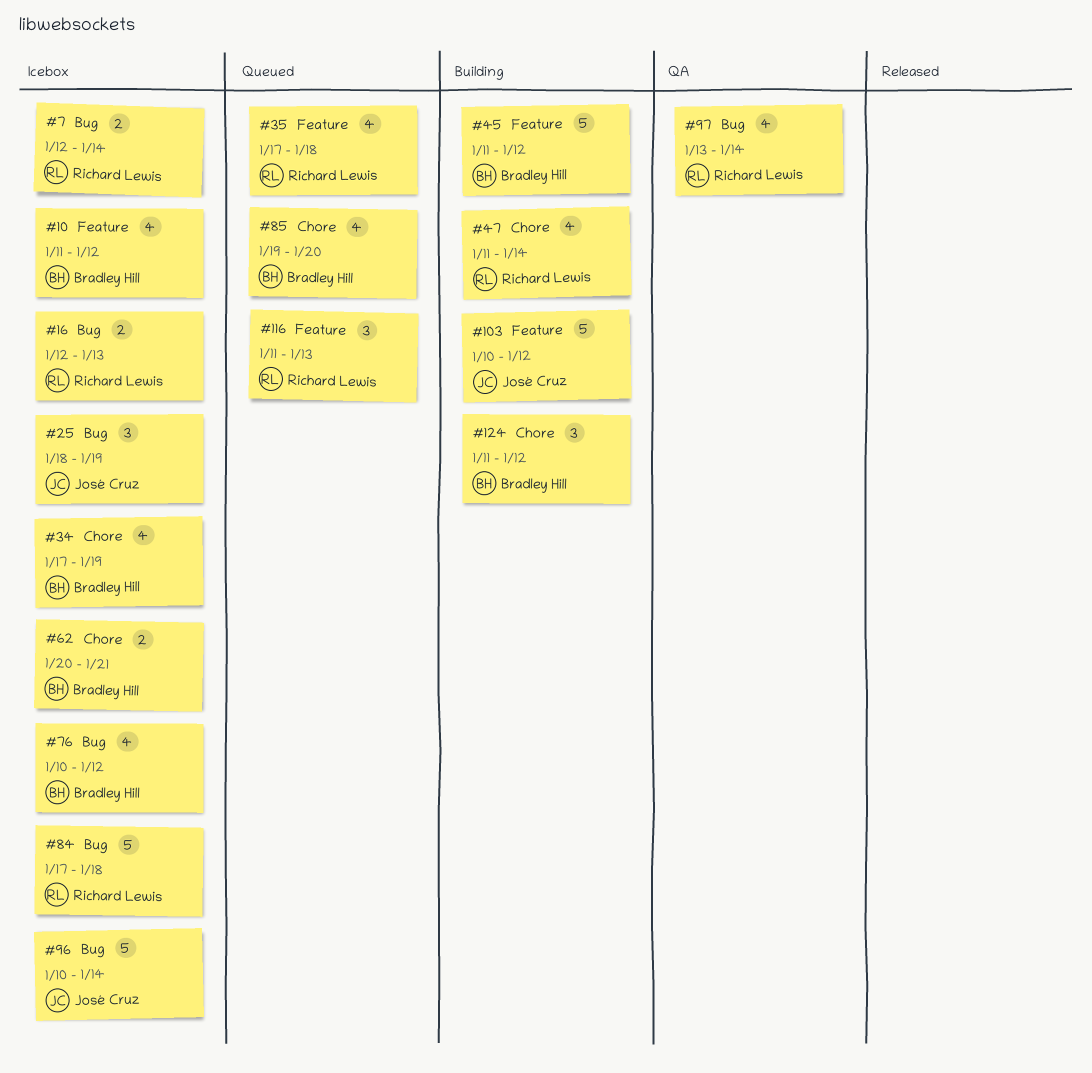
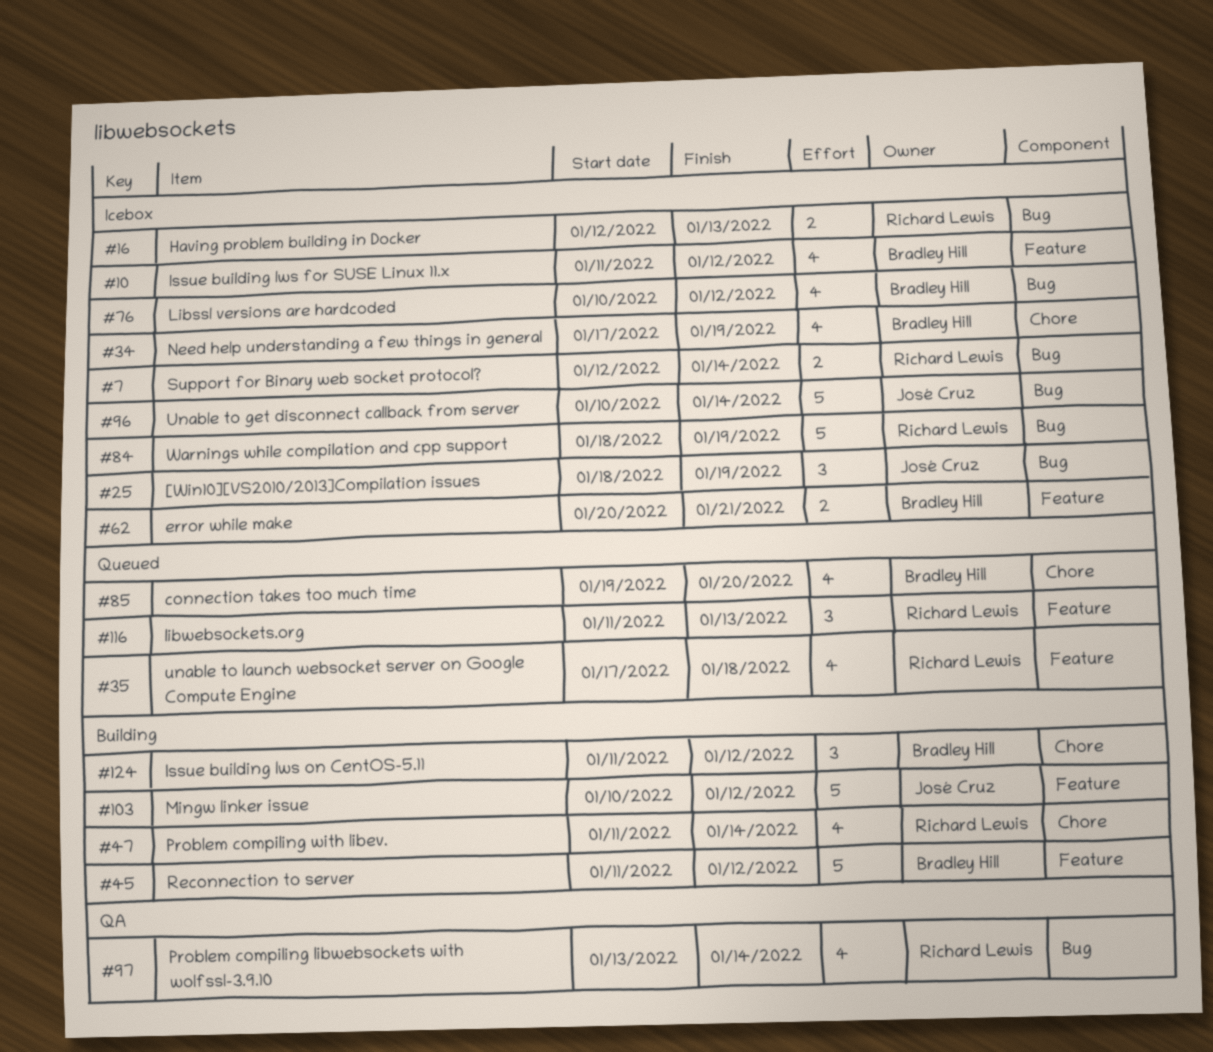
#62, label: Chore -> Feature
#84, start: Jan 17 -> Jan 18
#84, due: Jan 18 -> Jan 19

